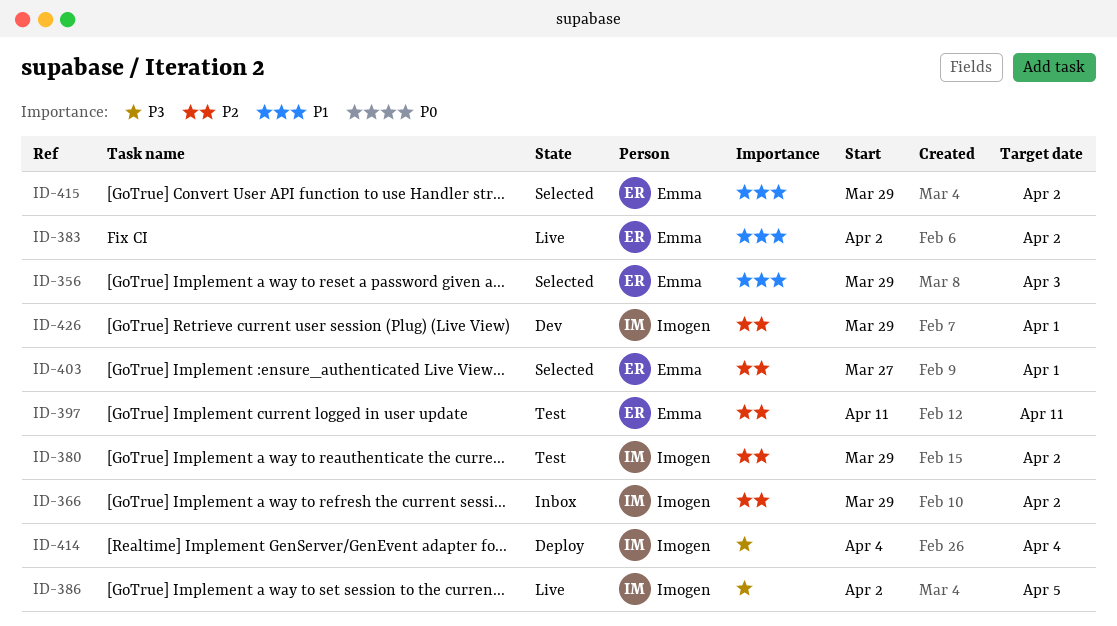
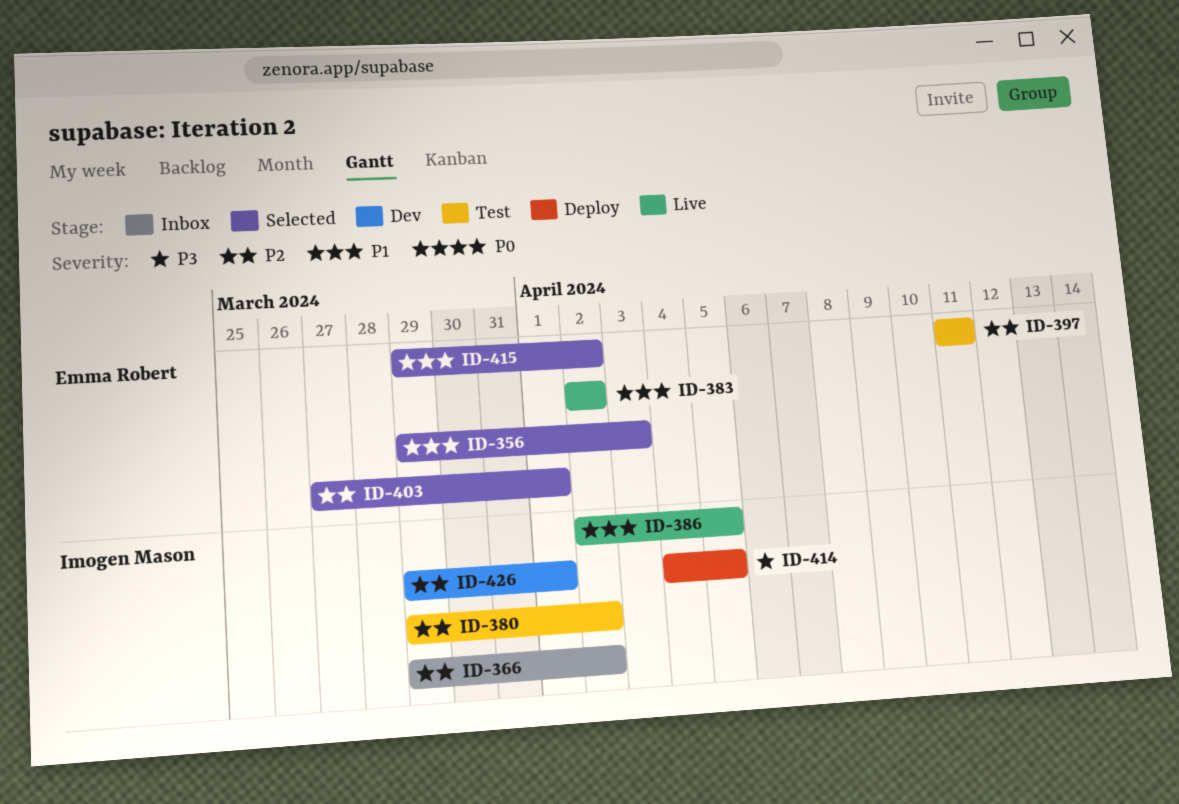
ID-386, priority: P3 -> P1
ID-414, due: Apr 4 -> Apr 5

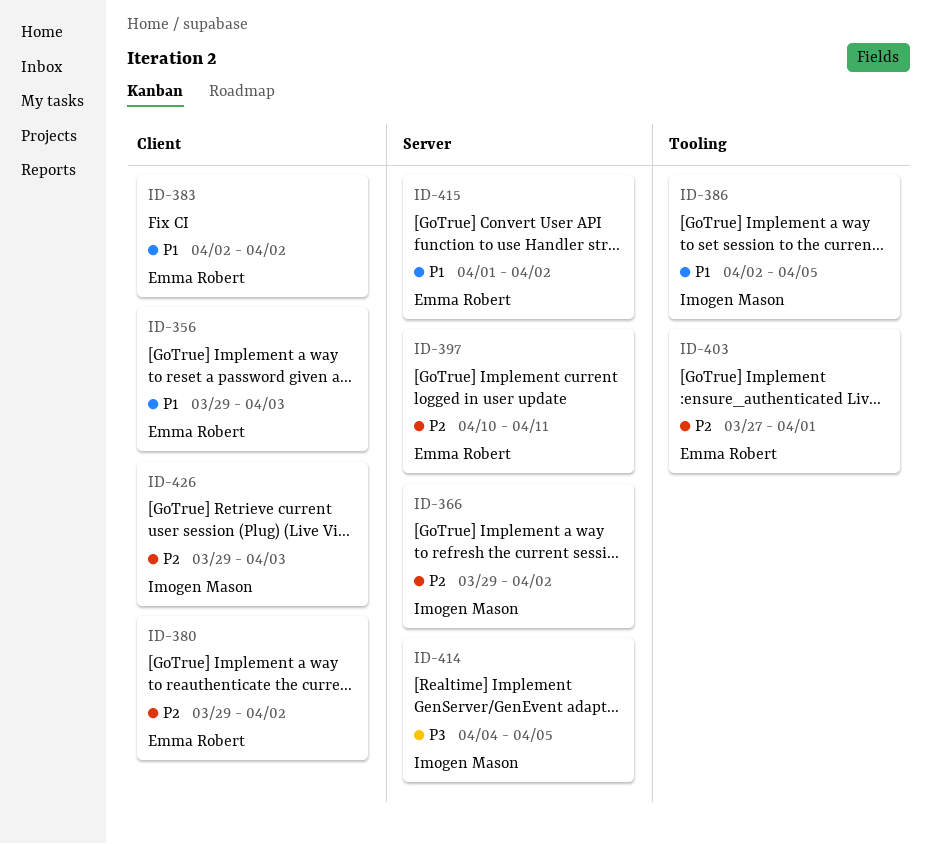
ID-380, owner: Imogen Mason -> Emma Robert
ID-397, start: Apr 11 -> Apr 10
ID-415, start: Mar 29 -> Apr 1
ID-426, due: Apr 1 -> Apr 3

